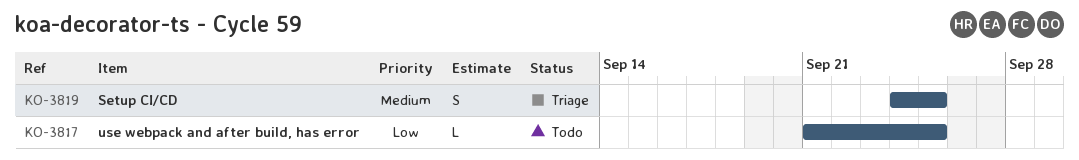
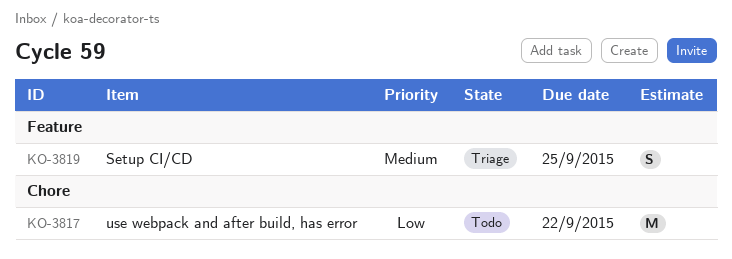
KO-3817, estimate: L -> M
KO-3817, due: Sep 25 -> Sep 22

